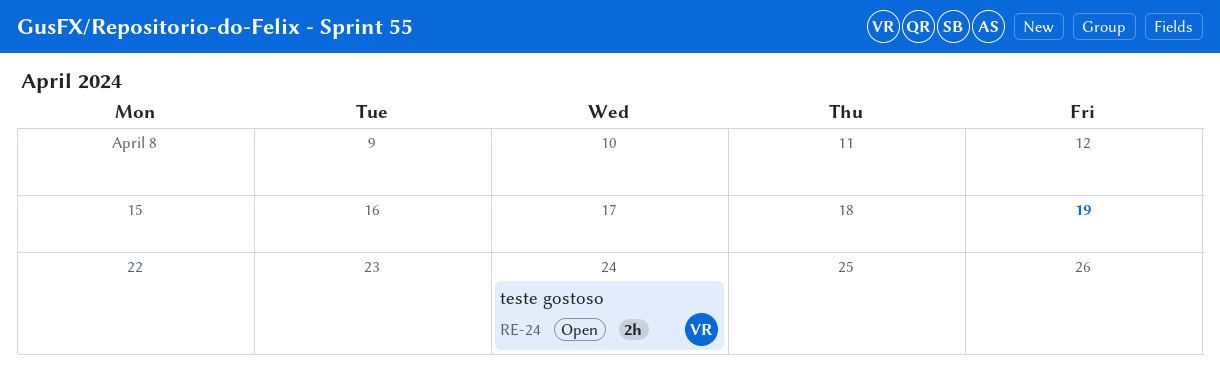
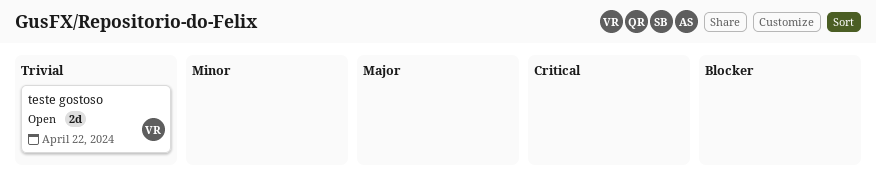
teste gostoso, estimate: 2h -> 2d
teste gostoso, due: Apr 24 -> Apr 22

